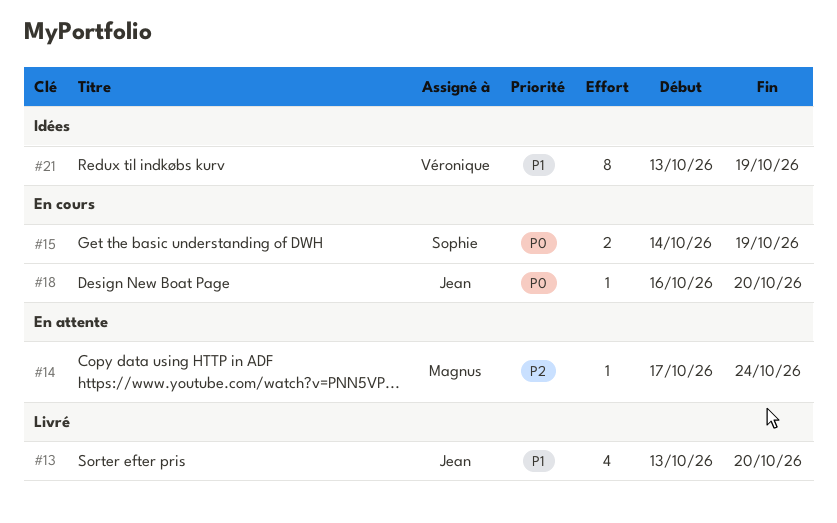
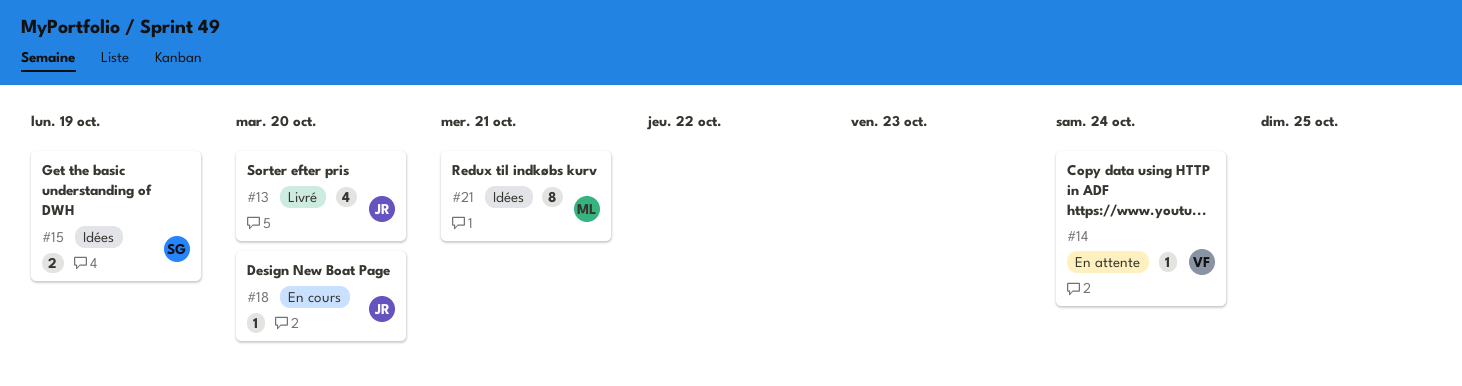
#14, owner: Magnus -> Véronique
#15, status: En cours -> Idées
#21, owner: Véronique -> Magnus
#21, due: Oct 19 -> Oct 21

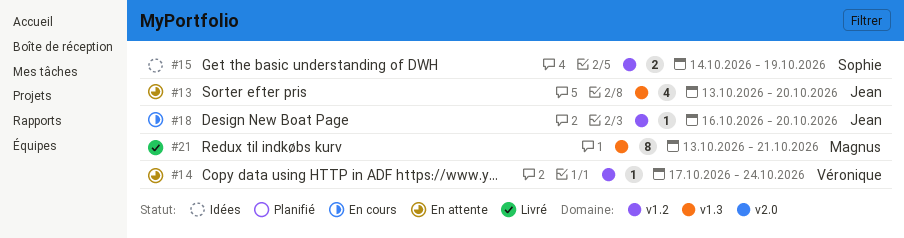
#13, status: Livré -> En attente
#21, status: Idées -> Livré

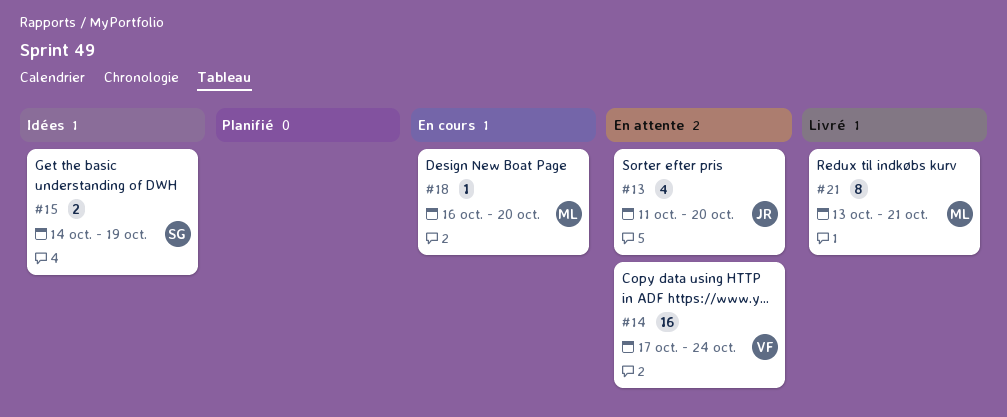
#13, start: Oct 13 -> Oct 11
#14, estimate: 1 -> 16
#18, owner: Jean -> Magnus

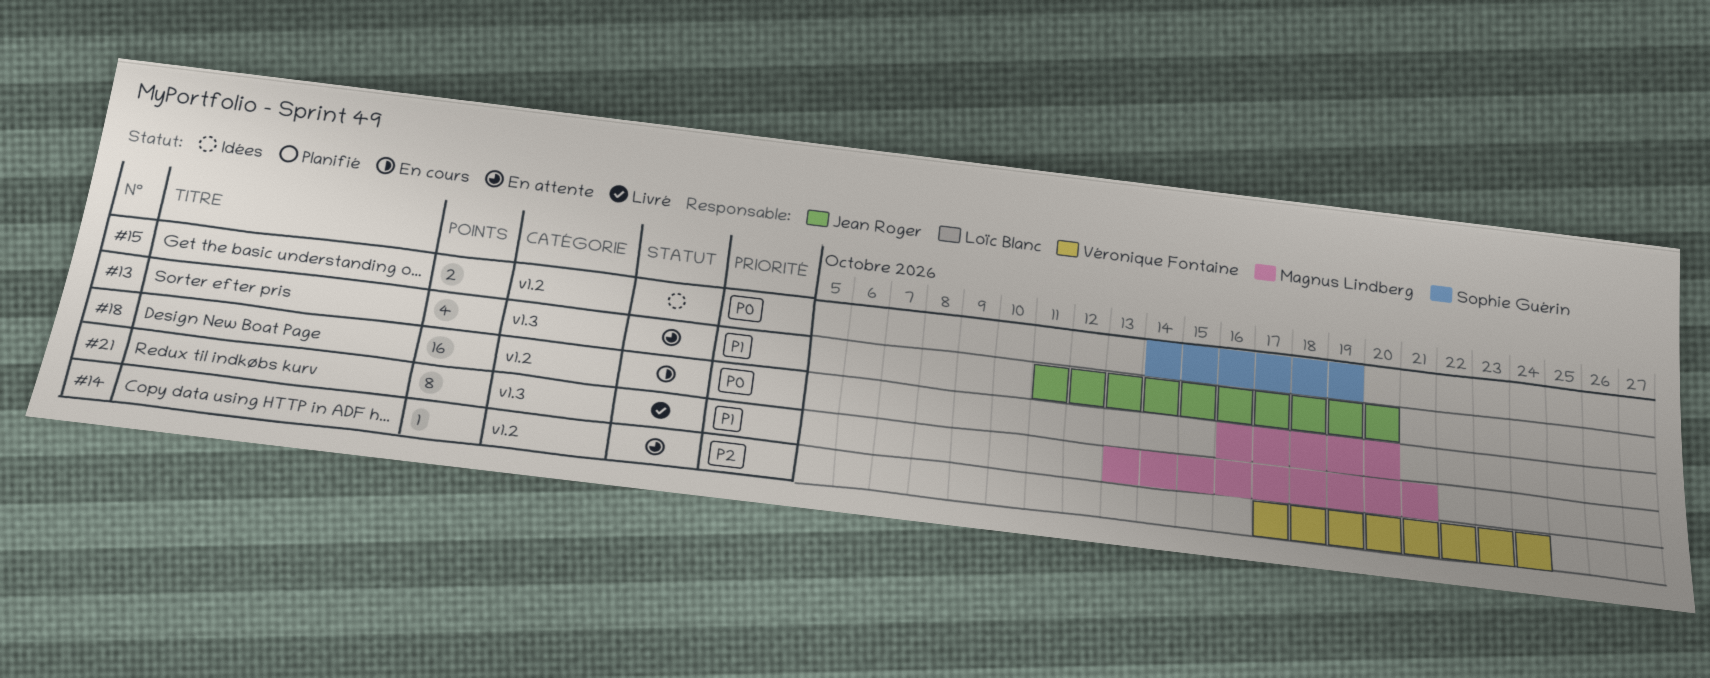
#14, estimate: 16 -> 1
#18, estimate: 1 -> 16

